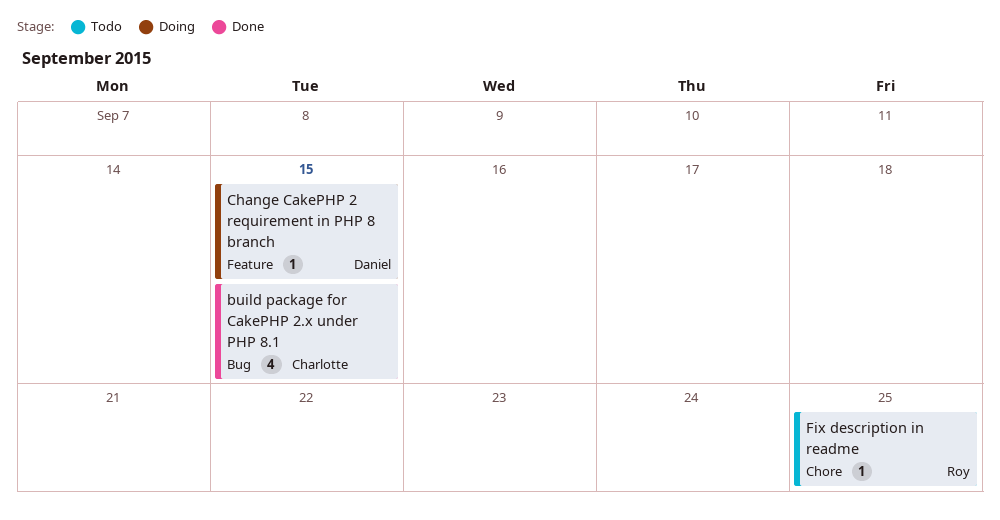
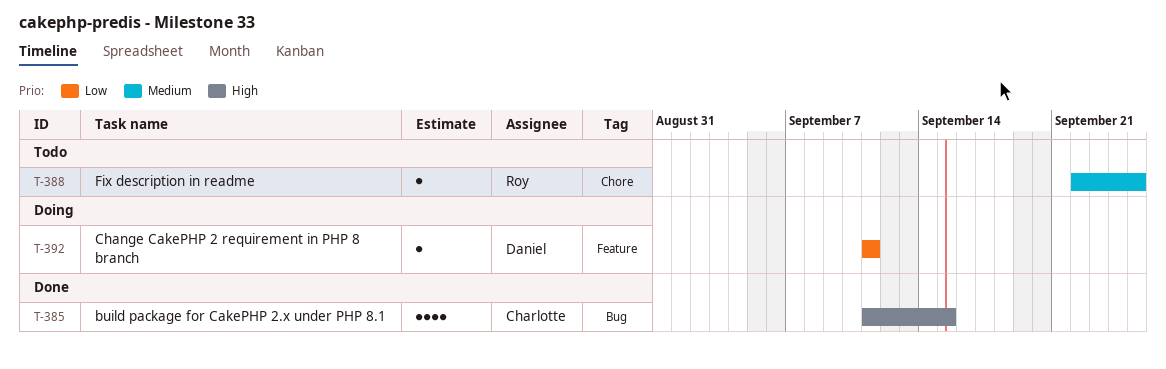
Change CakePHP 2 requirement in PHP 8 branch, due: Sep 15 -> Sep 11

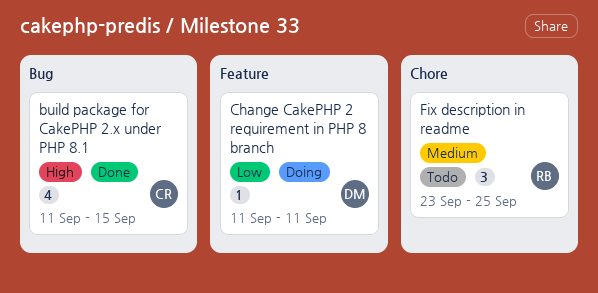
Fix description in readme, estimate: 1 -> 3
Fix description in readme, start: Sep 22 -> Sep 23

